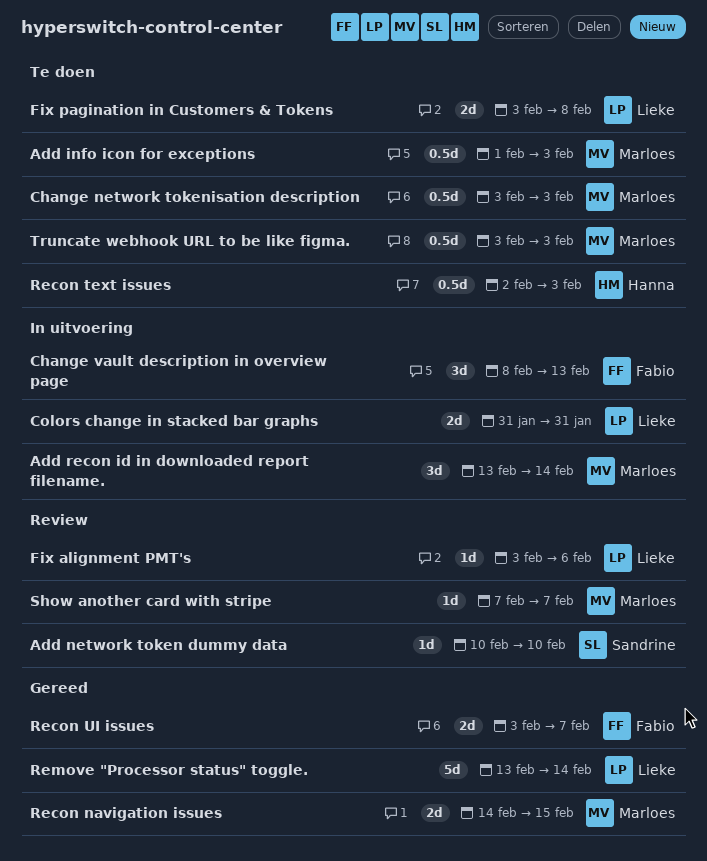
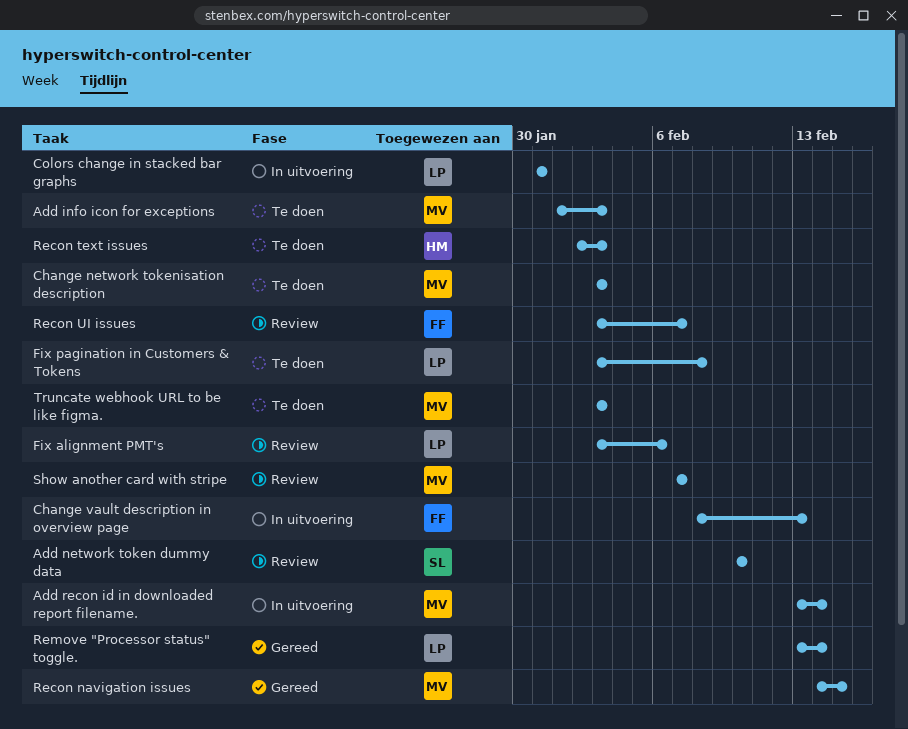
Recon UI issues, status: Gereed -> Review

